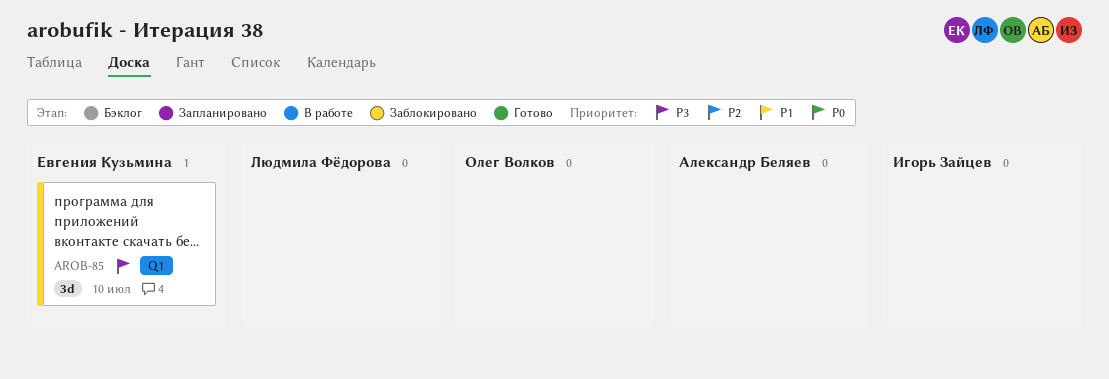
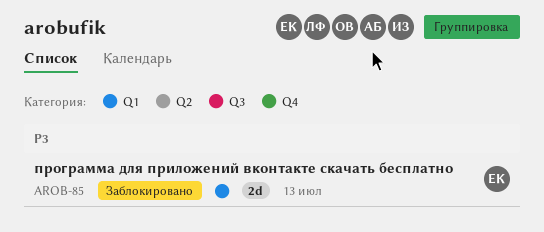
AROB-85, estimate: 3d -> 2d
AROB-85, due: Jul 10 -> Jul 13

